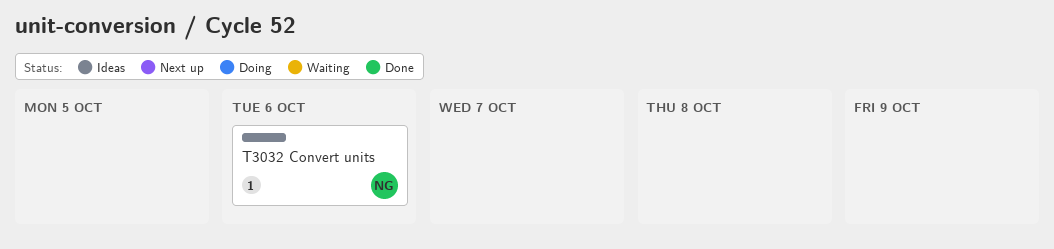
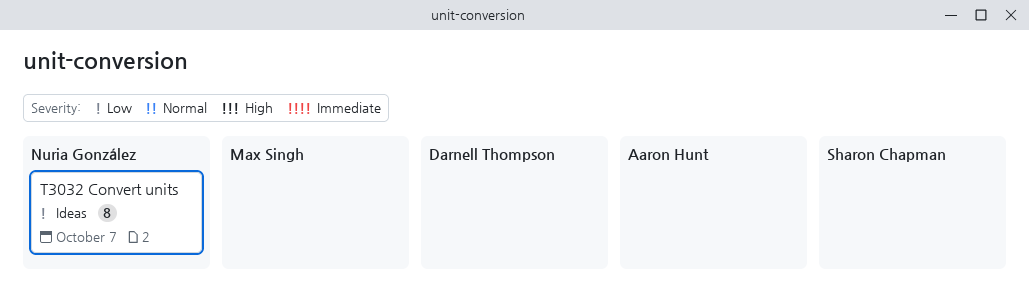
T3032, estimate: 1 -> 8
T3032, due: Oct 6 -> Oct 7

